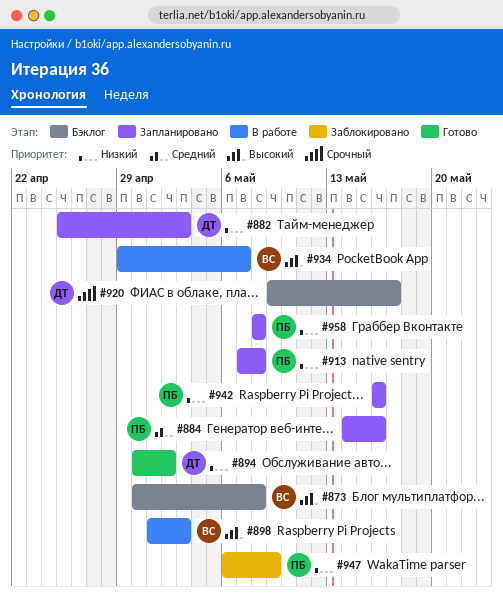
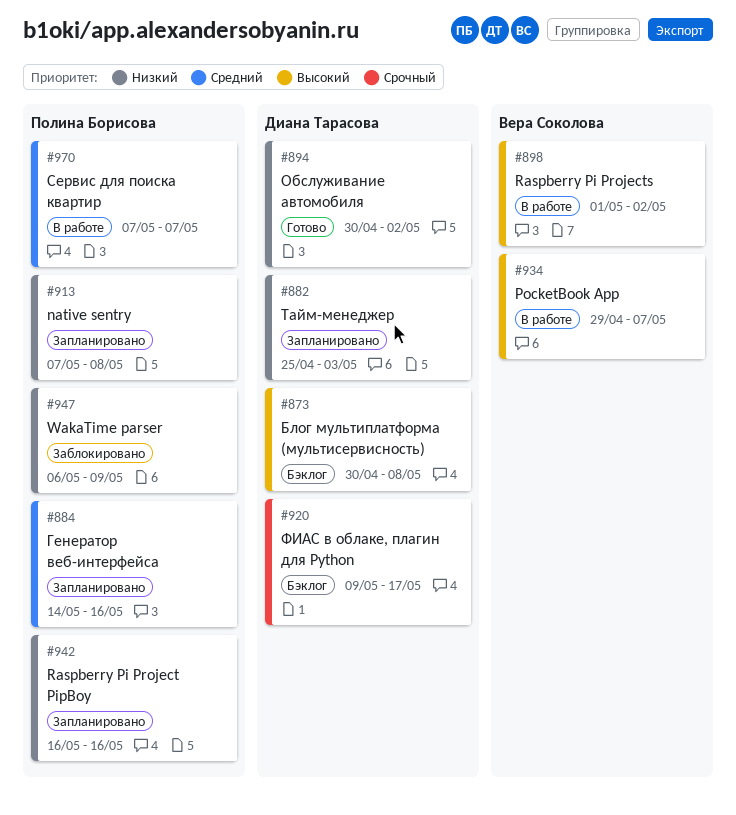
#873, owner: Вера Соколова -> Диана Тарасова
#898, due: May 3 -> May 2
#958: present -> none
#970: none -> present

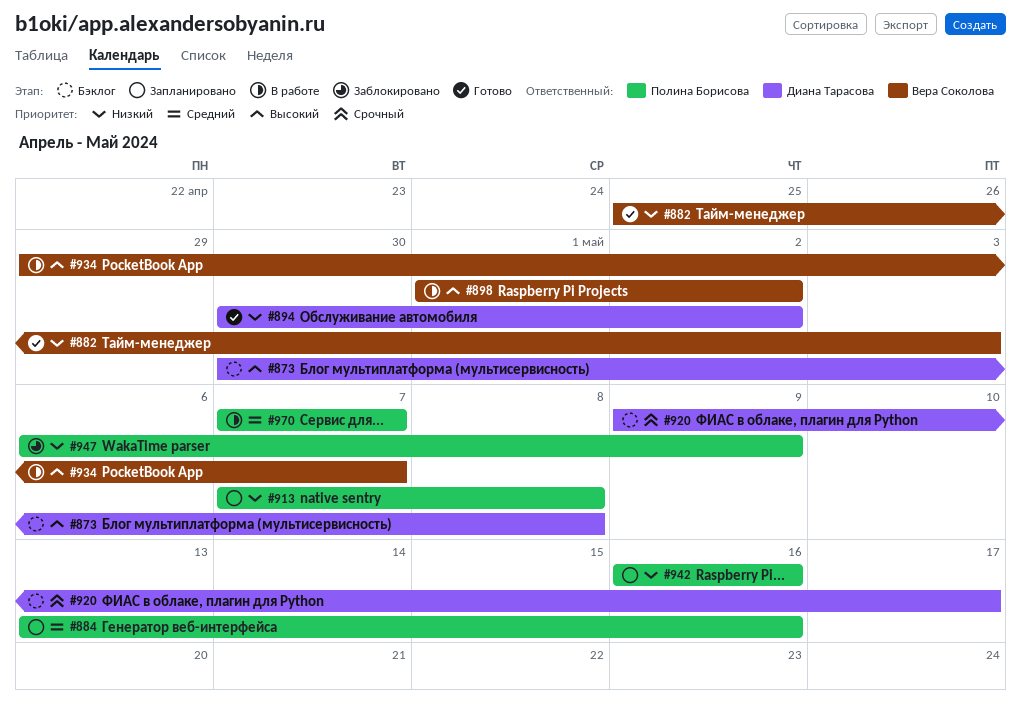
#882, status: Запланировано -> Готово
#882, owner: Диана Тарасова -> Вера Соколова
#884, start: May 14 -> May 13

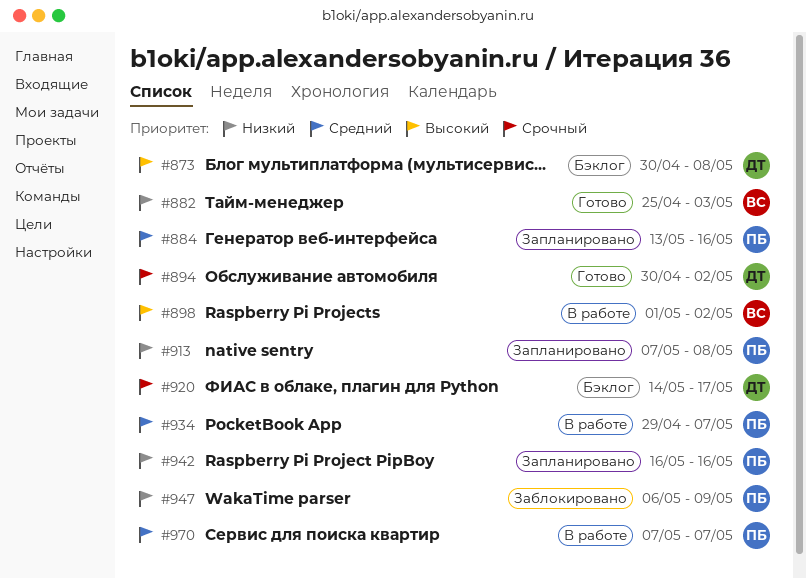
#894, priority: Низкий -> Срочный
#920, start: May 9 -> May 14
#934, owner: Вера Соколова -> Полина Борисова
#934, priority: Высокий -> Средний

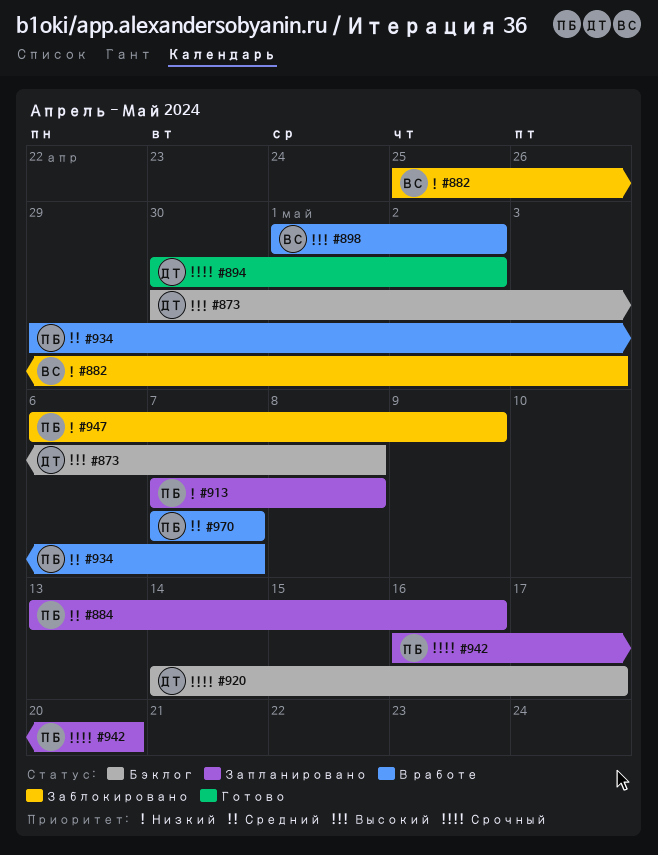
#882, status: Готово -> Заблокировано
#942, priority: Низкий -> Срочный
#942, due: May 16 -> May 20

